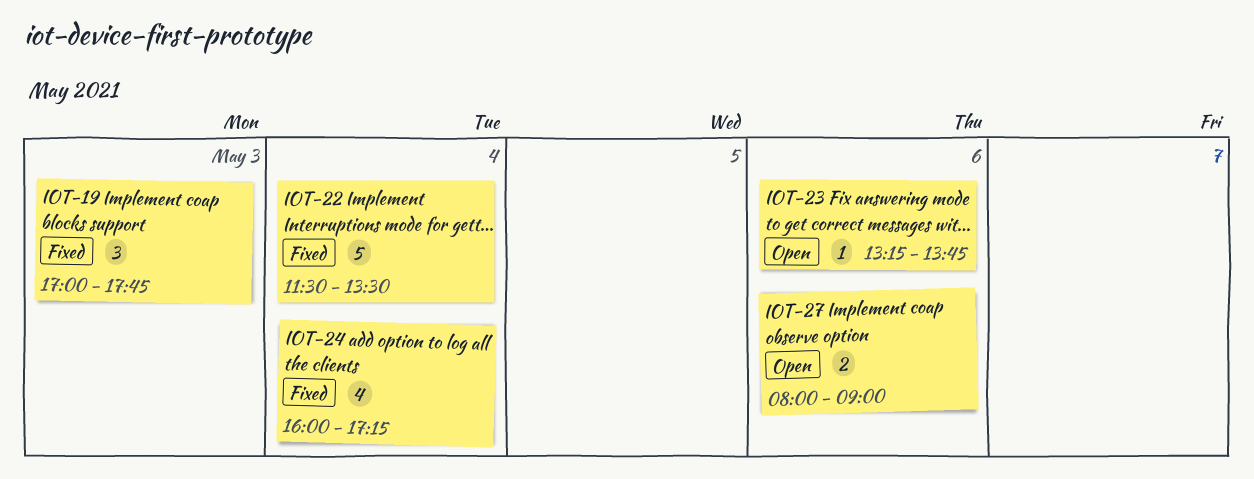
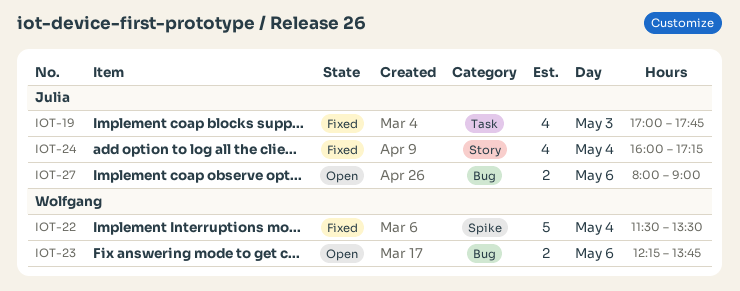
IOT-19, estimate: 3 -> 4
IOT-23, estimate: 1 -> 2
IOT-23, begins: 13:15 -> 12:15

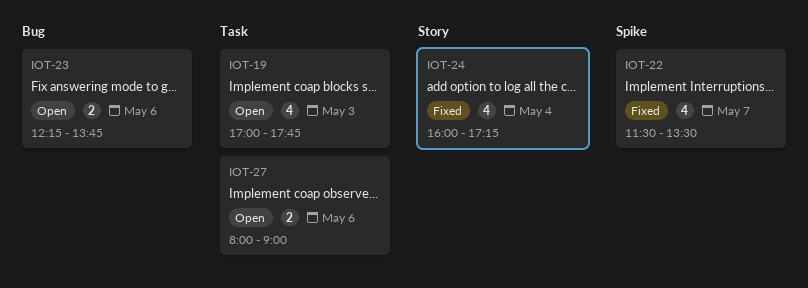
IOT-19, status: Fixed -> Open
IOT-22, estimate: 5 -> 4
IOT-22, day: May 4 -> May 7
IOT-27, label: Bug -> Task

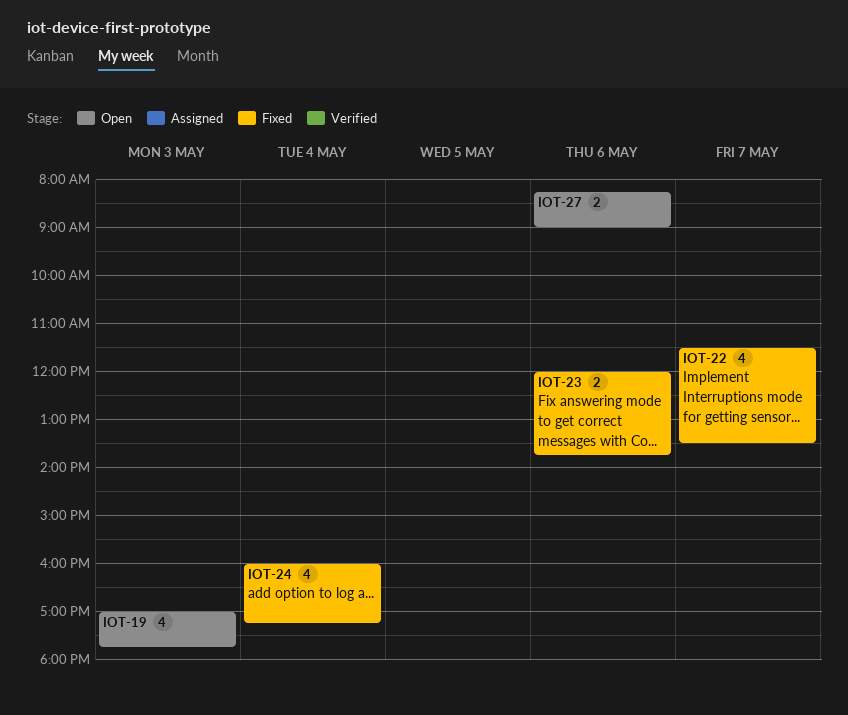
IOT-23, status: Open -> Fixed
IOT-23, begins: 12:15 -> 12:00
IOT-27, begins: 08:00 -> 08:15

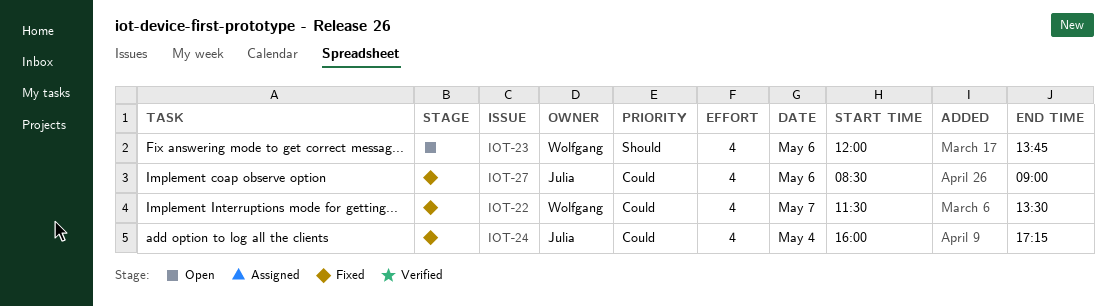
IOT-19: present -> none
IOT-23, status: Fixed -> Open
IOT-23, estimate: 2 -> 4
IOT-27, status: Open -> Fixed
IOT-27, estimate: 2 -> 4
IOT-27, begins: 08:15 -> 08:30

